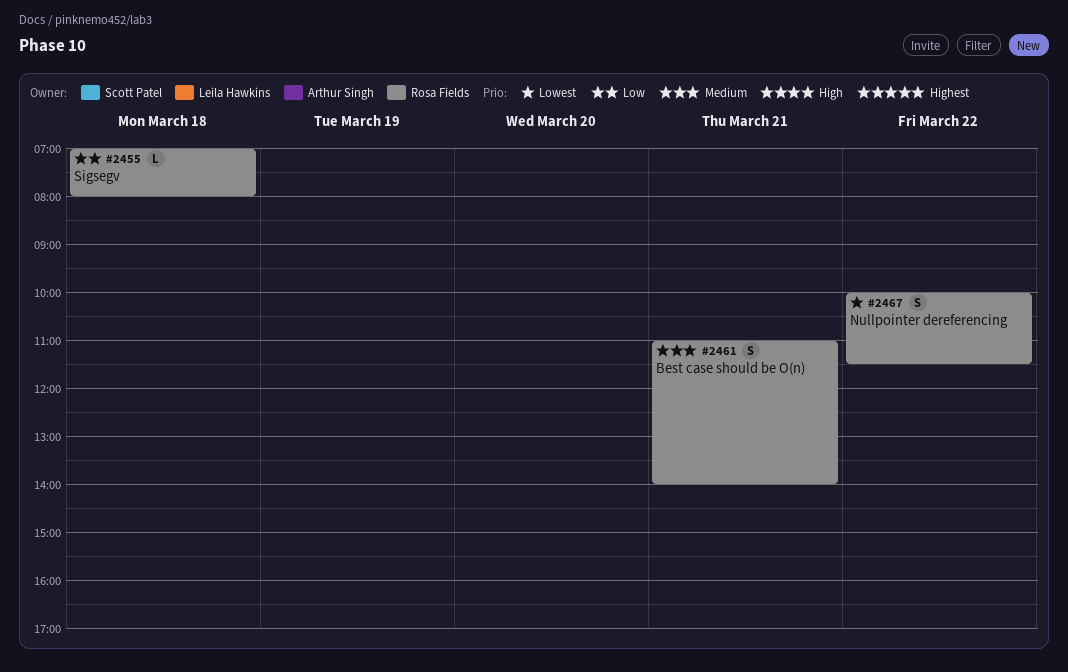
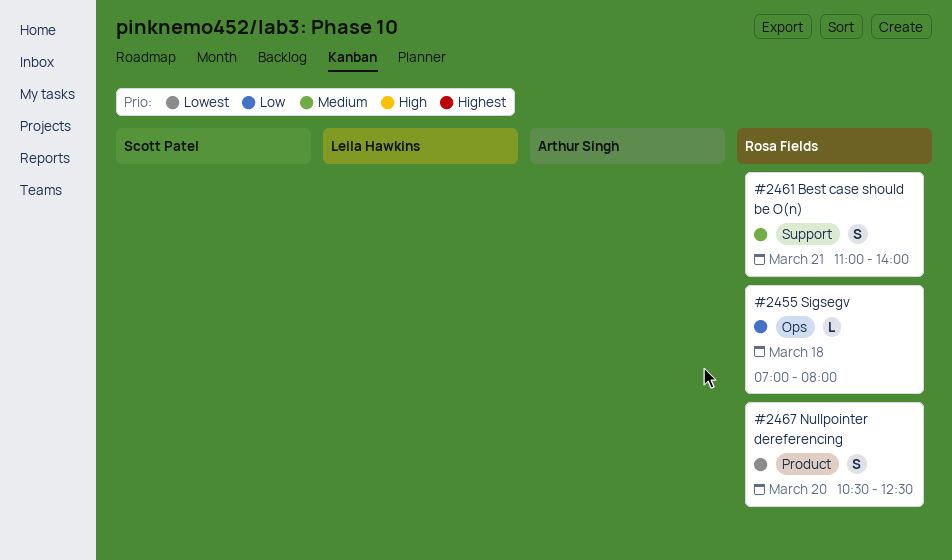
#2467, day: Mar 22 -> Mar 20
#2467, begins: 10:00 -> 10:30
#2467, ends: 11:30 -> 12:30

